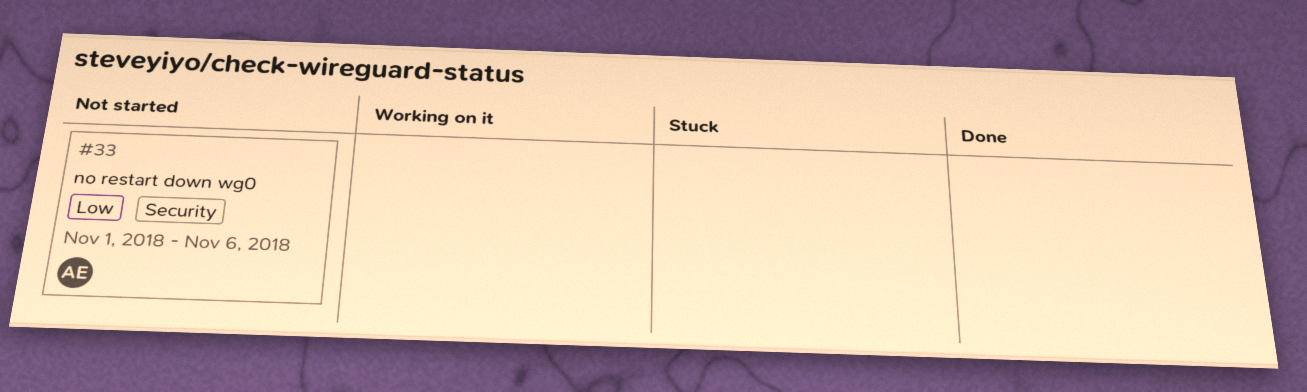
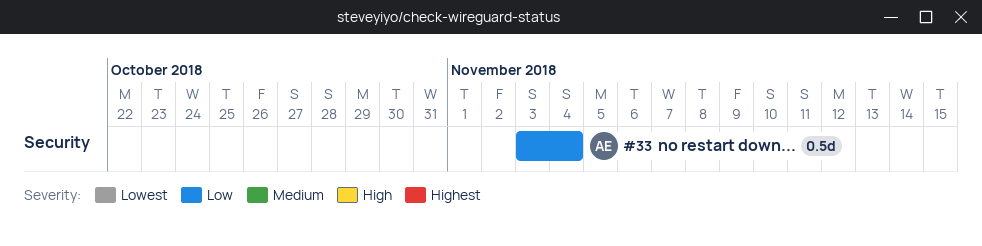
#33, start: Nov 1 -> Nov 3
#33, due: Nov 6 -> Nov 4

